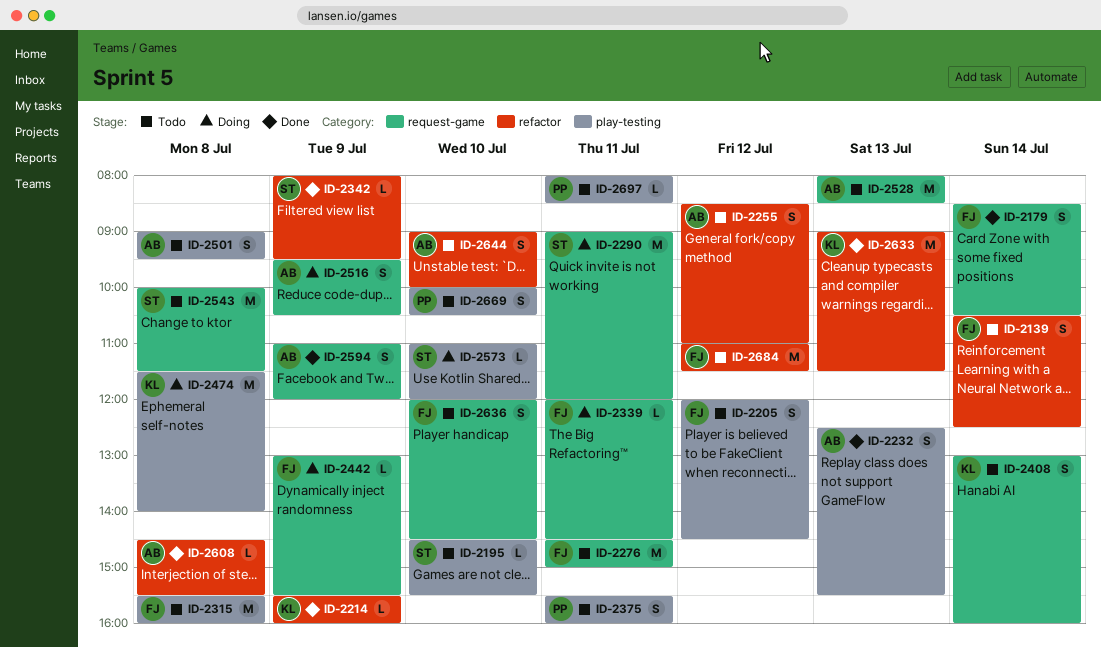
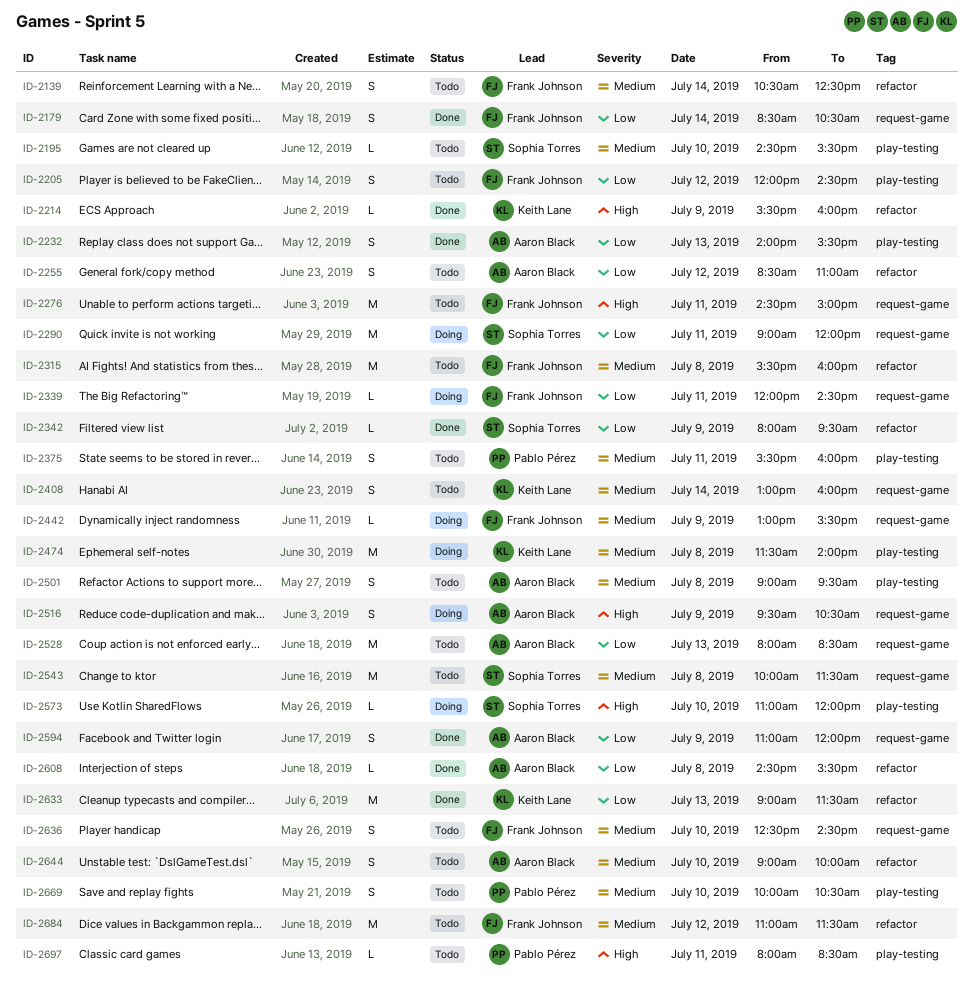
ID-2232, begins: 12:30 -> 14:00
ID-2315, label: play-testing -> refactor
ID-2636, begins: 12:00 -> 12:30

